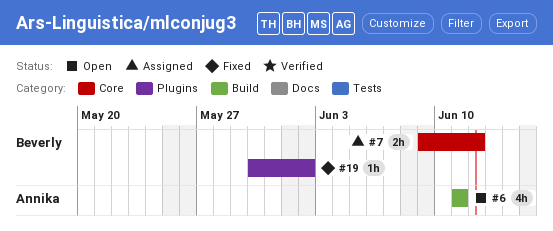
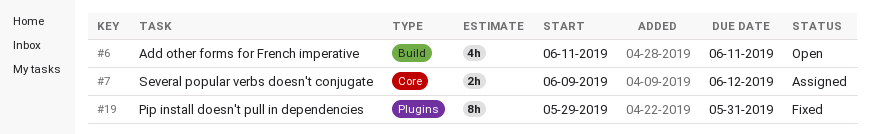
#19, estimate: 1h -> 8h
#19, start: May 30 -> May 29
#19, due: Jun 2 -> May 31

